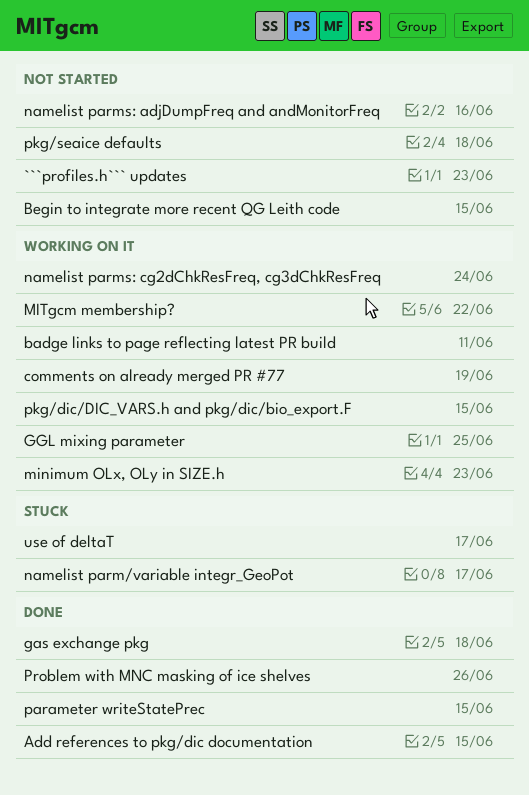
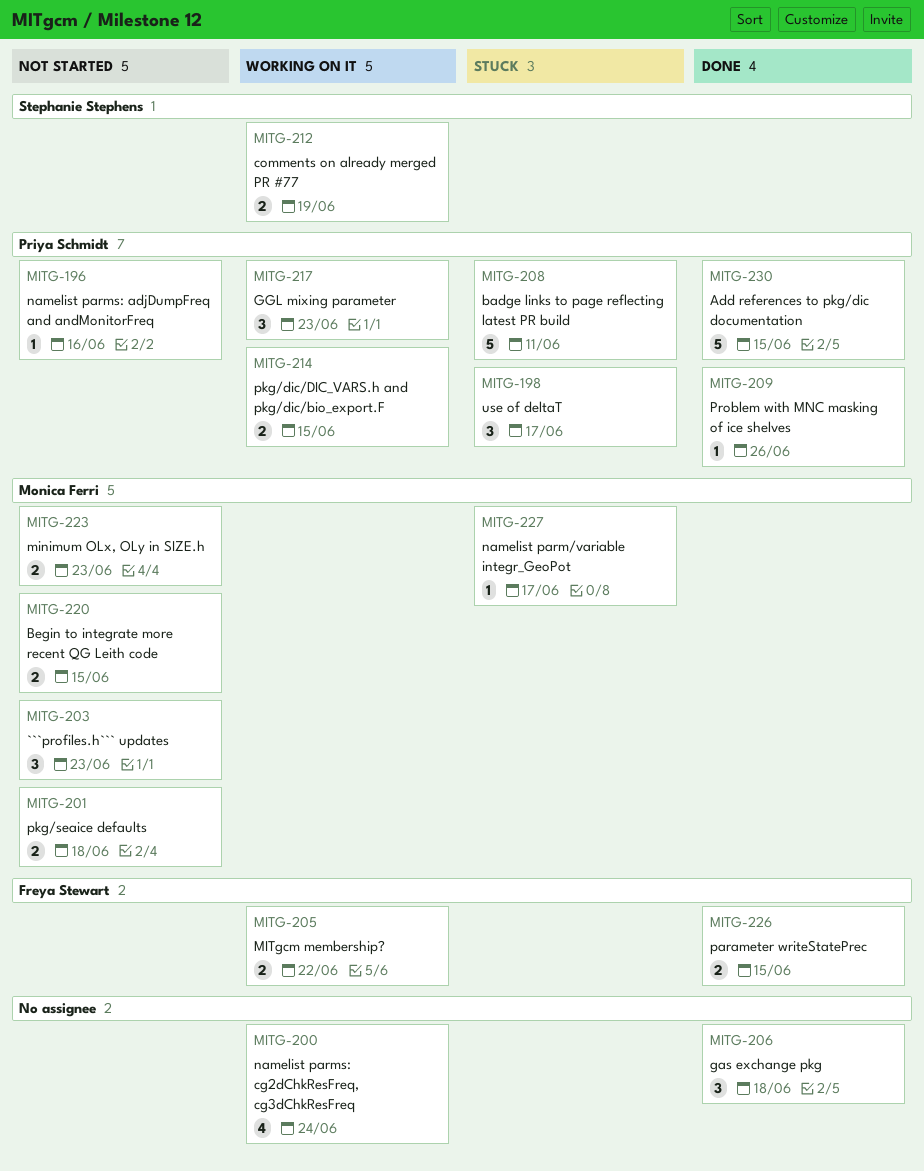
badge links to page reflecting latest PR build, status: Working on it -> Stuck
GGL mixing parameter, due: Jun 25 -> Jun 23
minimum OLx, OLy in SIZE.h, status: Working on it -> Not started

